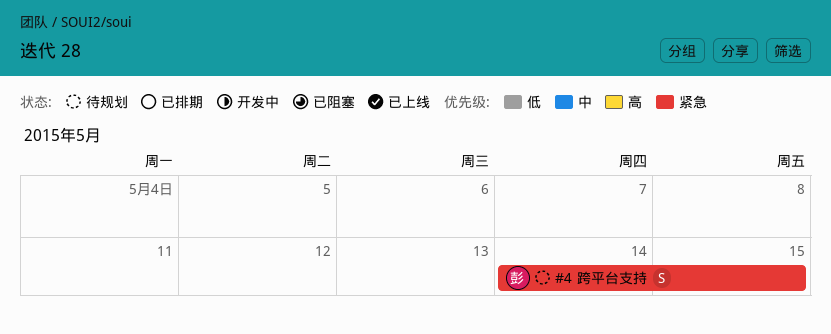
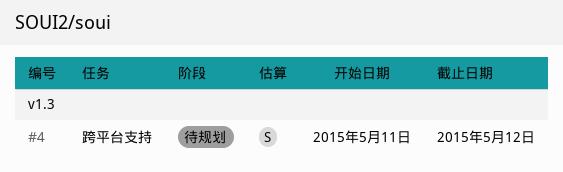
#4, start: May 14 -> May 11
#4, due: May 15 -> May 12

